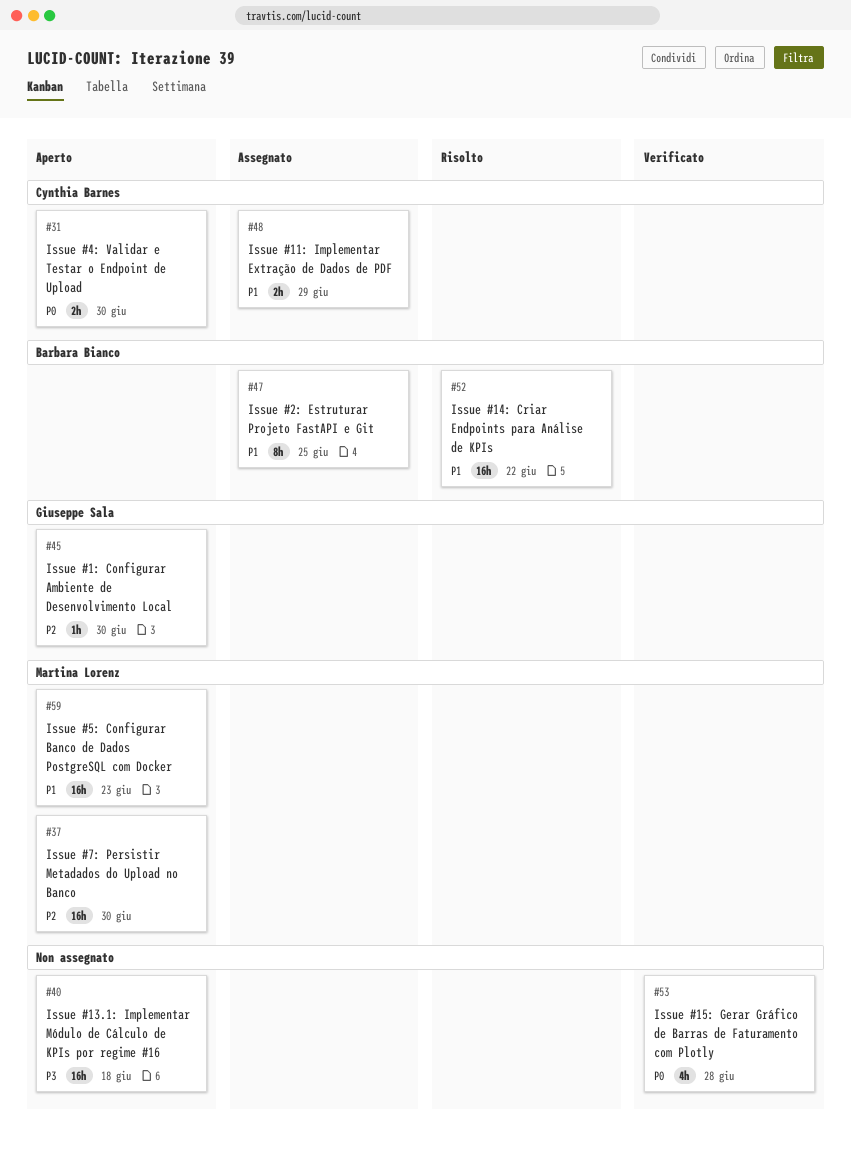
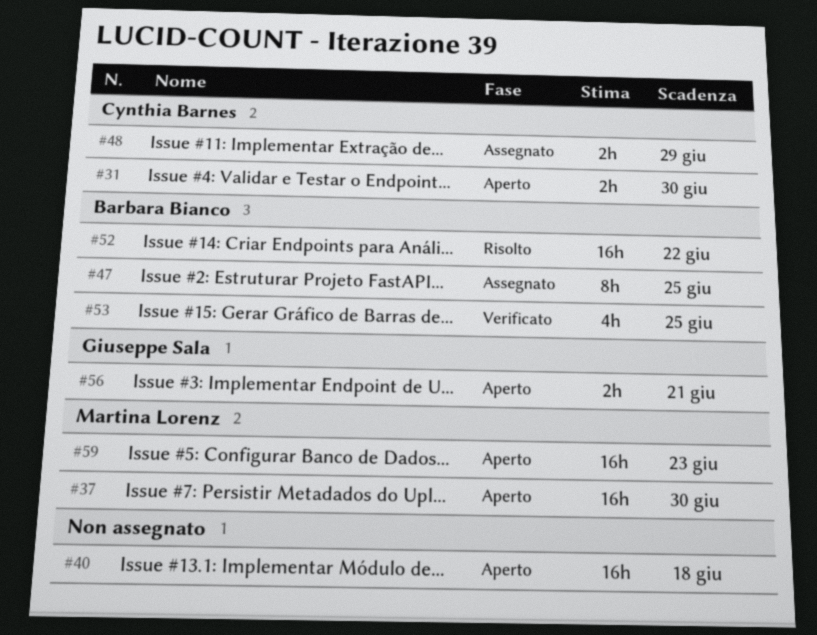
#45: present -> none
#53, owner: none -> Barbara Bianco
#53, due: Jun 28 -> Jun 25
#56: none -> present

